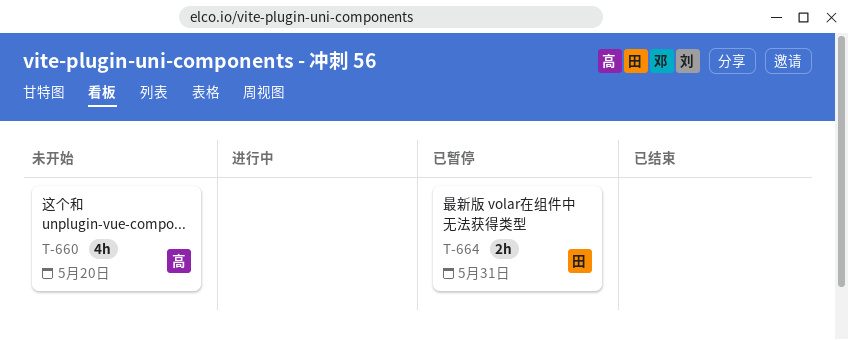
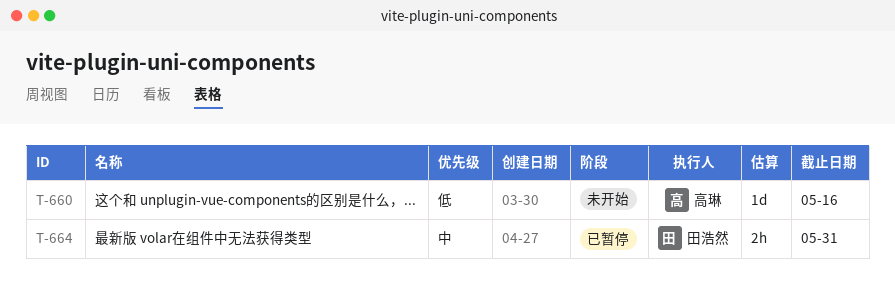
T-660, estimate: 4h -> 1d
T-660, due: May 20 -> May 16

